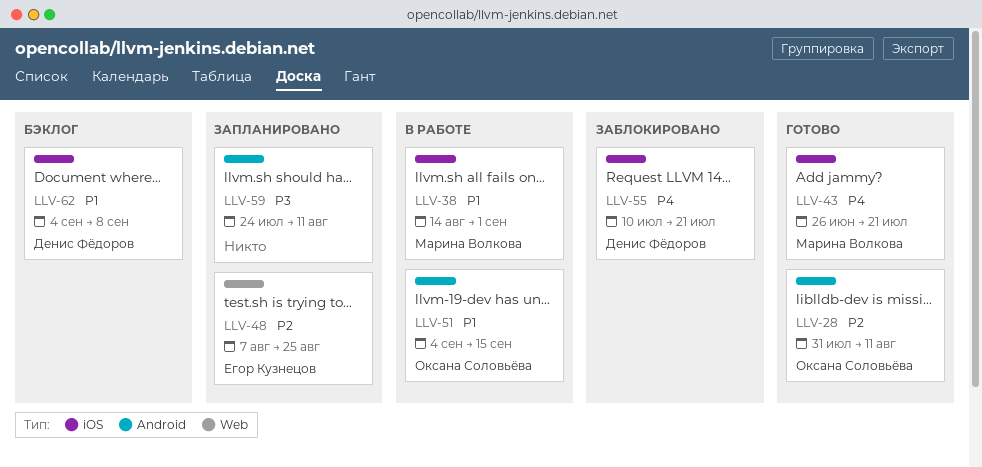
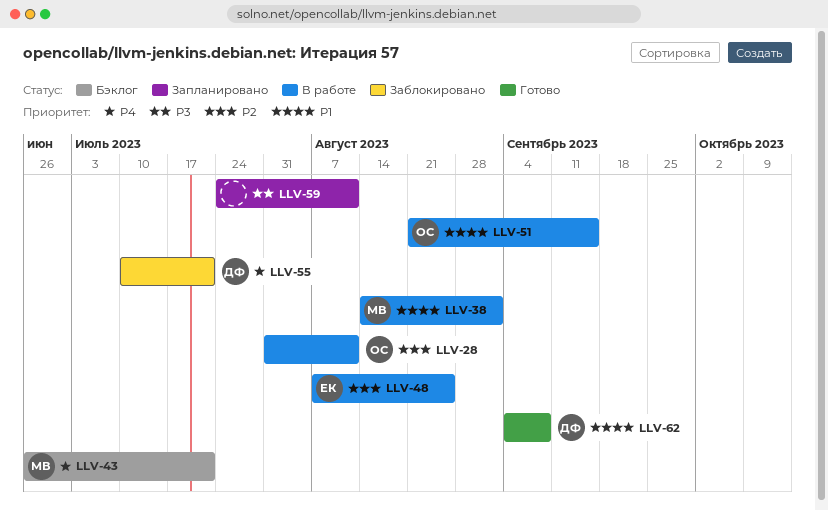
LLV-28, status: Готово -> В работе
LLV-43, status: Готово -> Бэклог
LLV-48, status: Запланировано -> В работе
LLV-51, start: Sep 4 -> Aug 21
LLV-62, status: Бэклог -> Готово

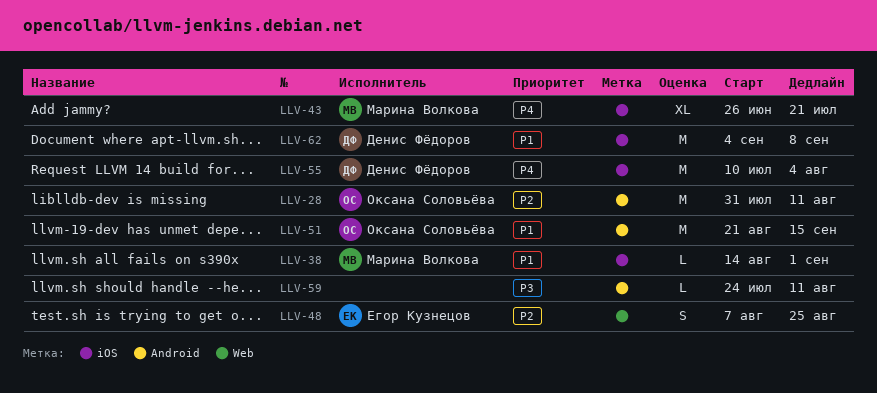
LLV-55, due: Jul 21 -> Aug 4

